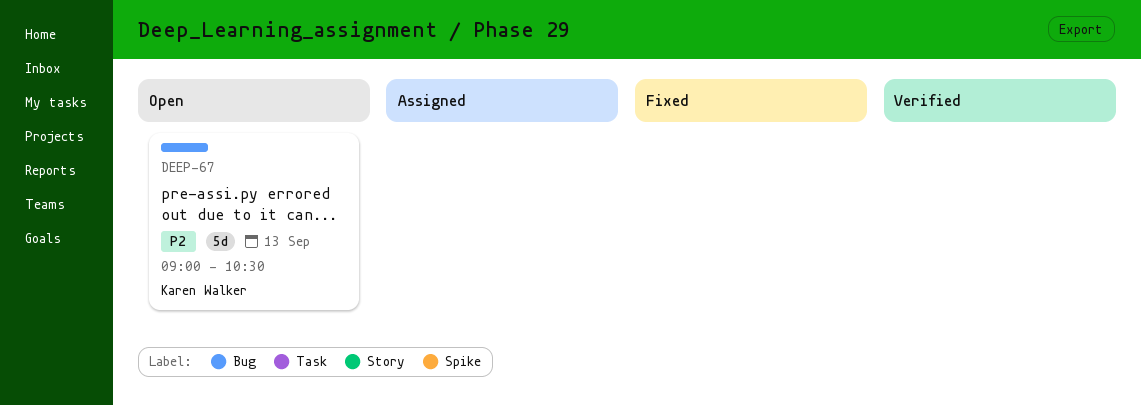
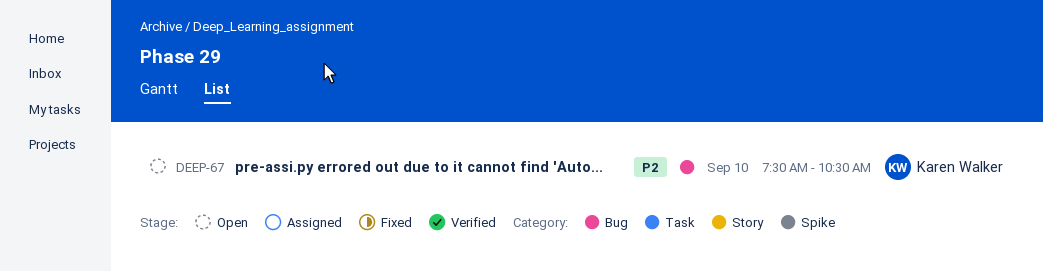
DEEP-67, day: Sep 13 -> Sep 10
DEEP-67, begins: 09:00 -> 07:30

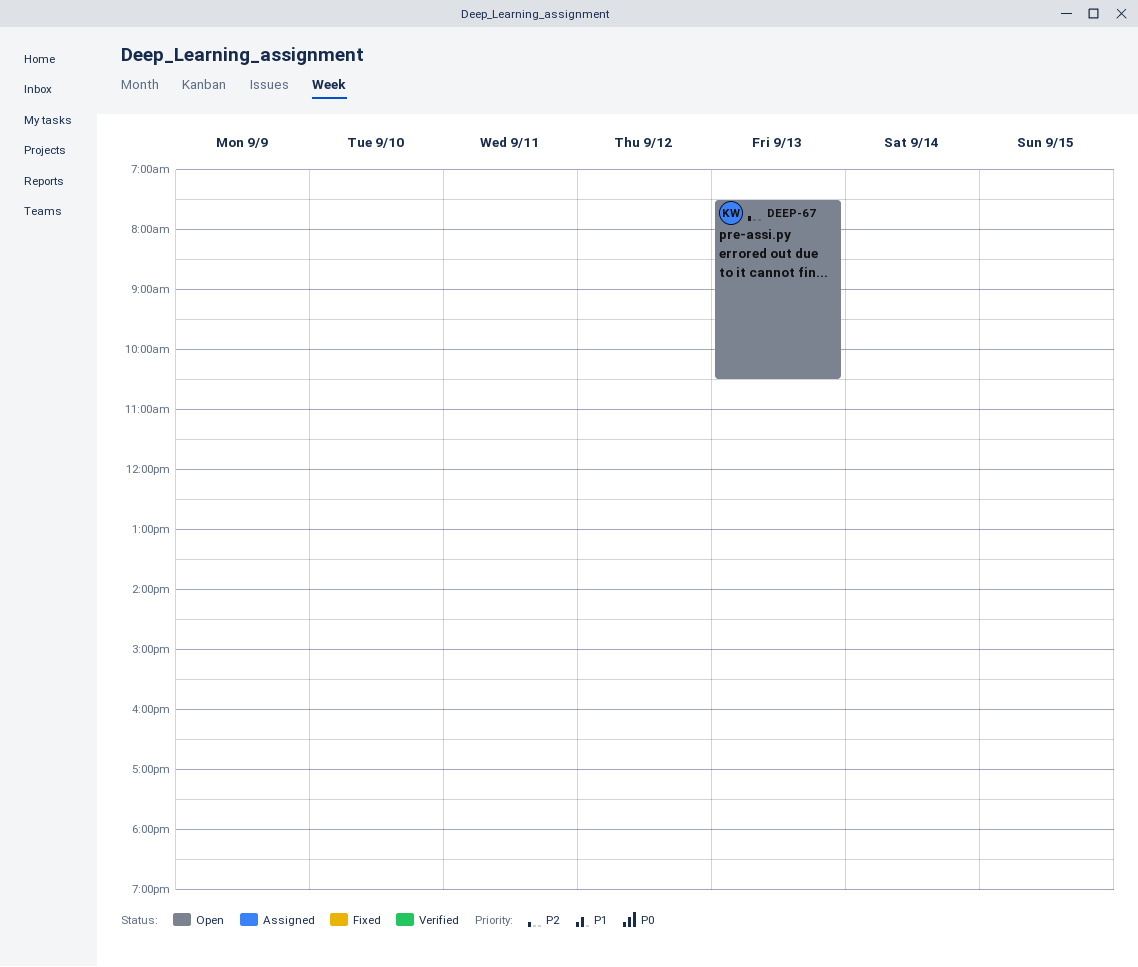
DEEP-67, day: Sep 10 -> Sep 13

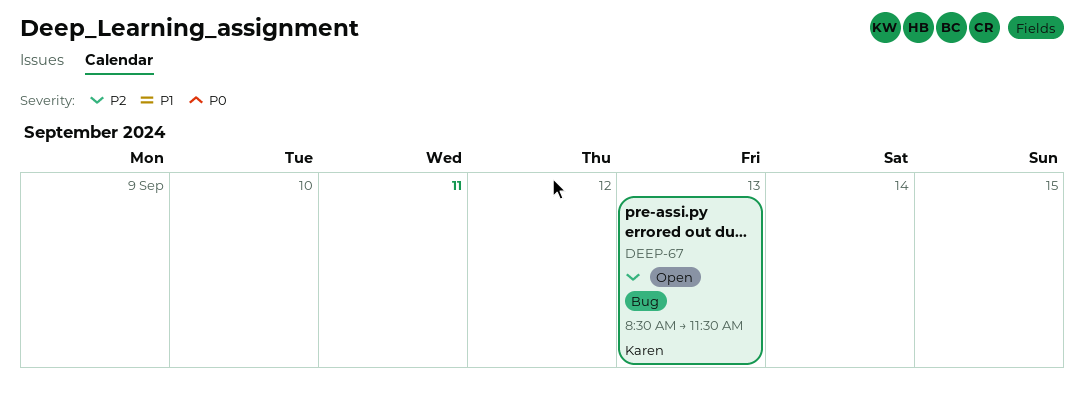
DEEP-67, begins: 07:30 -> 08:30
DEEP-67, ends: 10:30 -> 11:30

